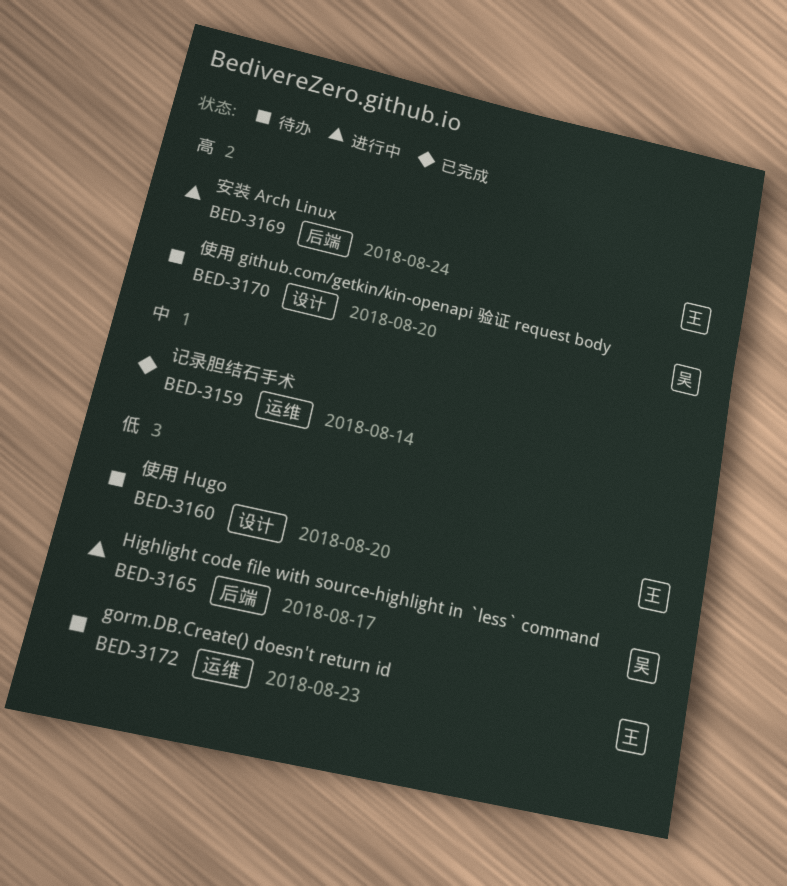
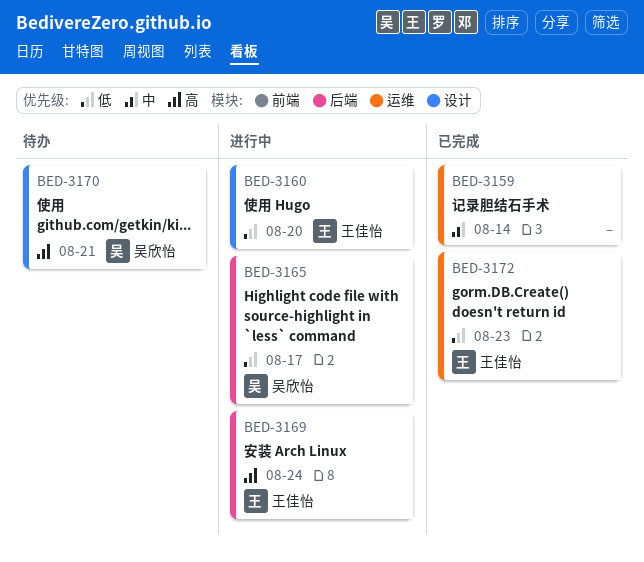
BED-3160, status: 待办 -> 进行中
BED-3170, due: Aug 20 -> Aug 21
BED-3172, status: 待办 -> 已完成

